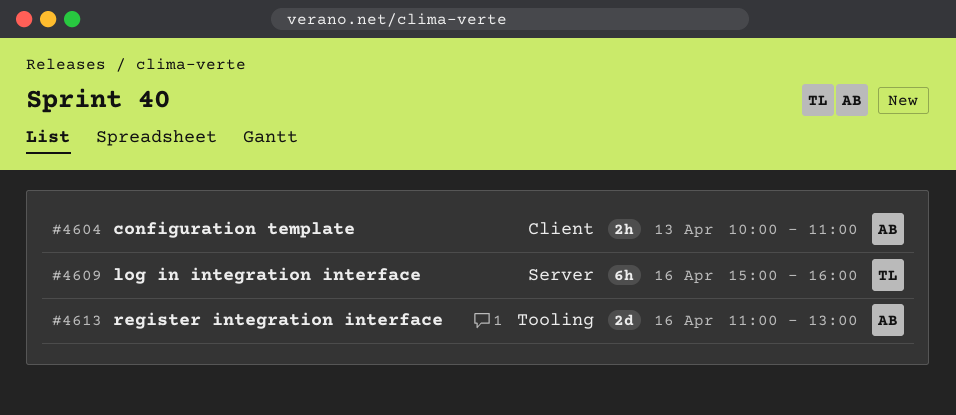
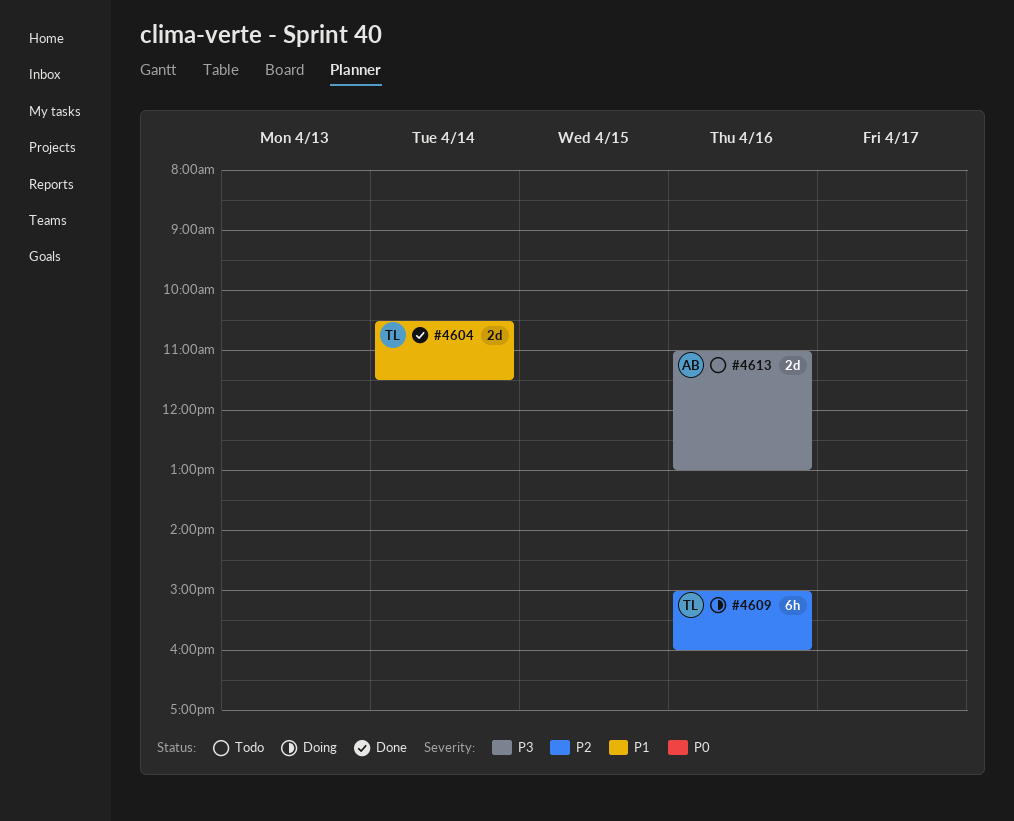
#4604, owner: AB -> TL
#4604, estimate: 2h -> 2d
#4604, day: Apr 13 -> Apr 14
#4604, begins: 10:00 -> 10:30
#4604, ends: 11:00 -> 11:30

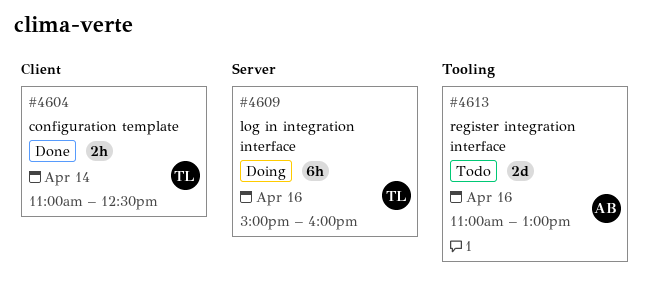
#4604, estimate: 2d -> 2h
#4604, begins: 10:30 -> 11:00
#4604, ends: 11:30 -> 12:30

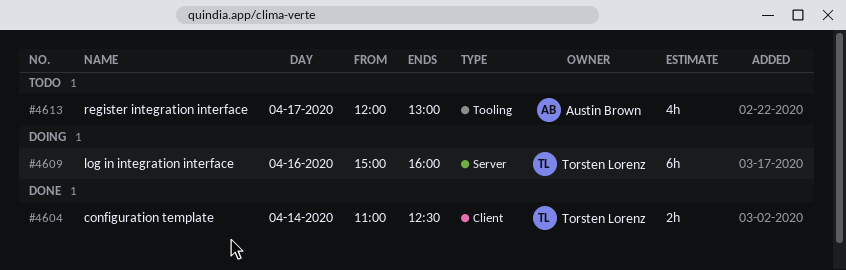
#4613, estimate: 2d -> 4h
#4613, day: Apr 16 -> Apr 17
#4613, begins: 11:00 -> 12:00

